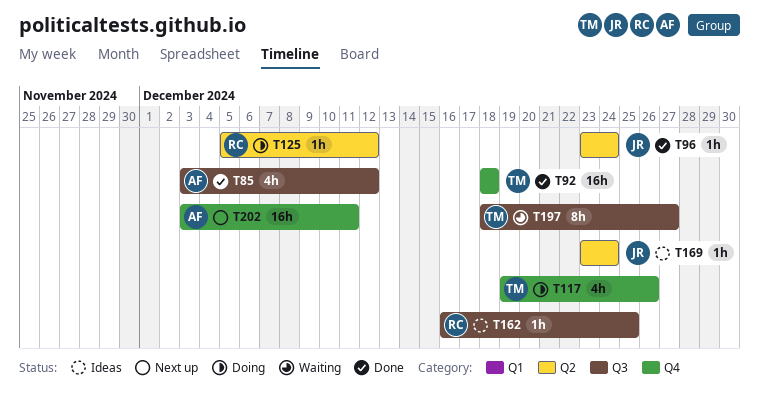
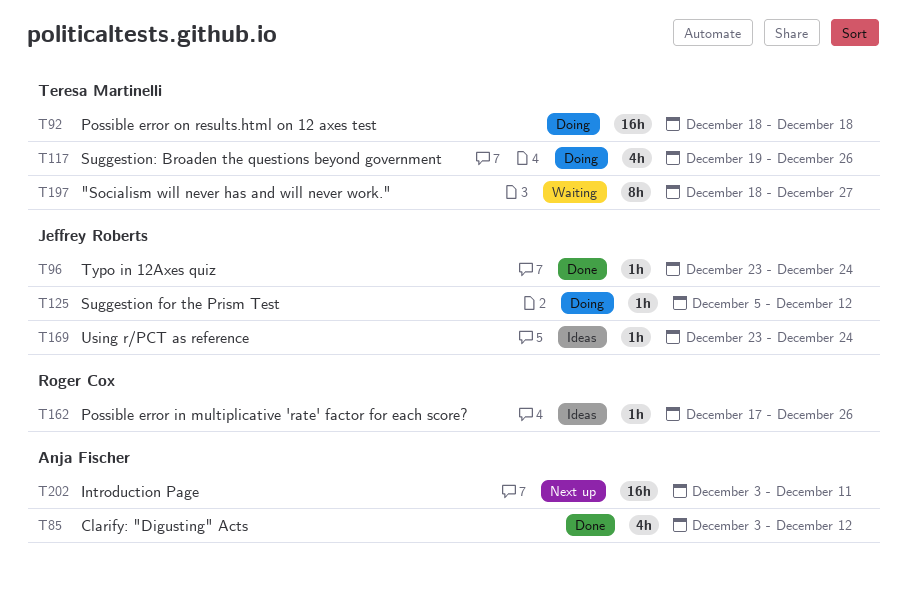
T92, status: Done -> Doing
T125, owner: Roger Cox -> Jeffrey Roberts
T162, start: Dec 16 -> Dec 17
T162, due: Dec 25 -> Dec 26

